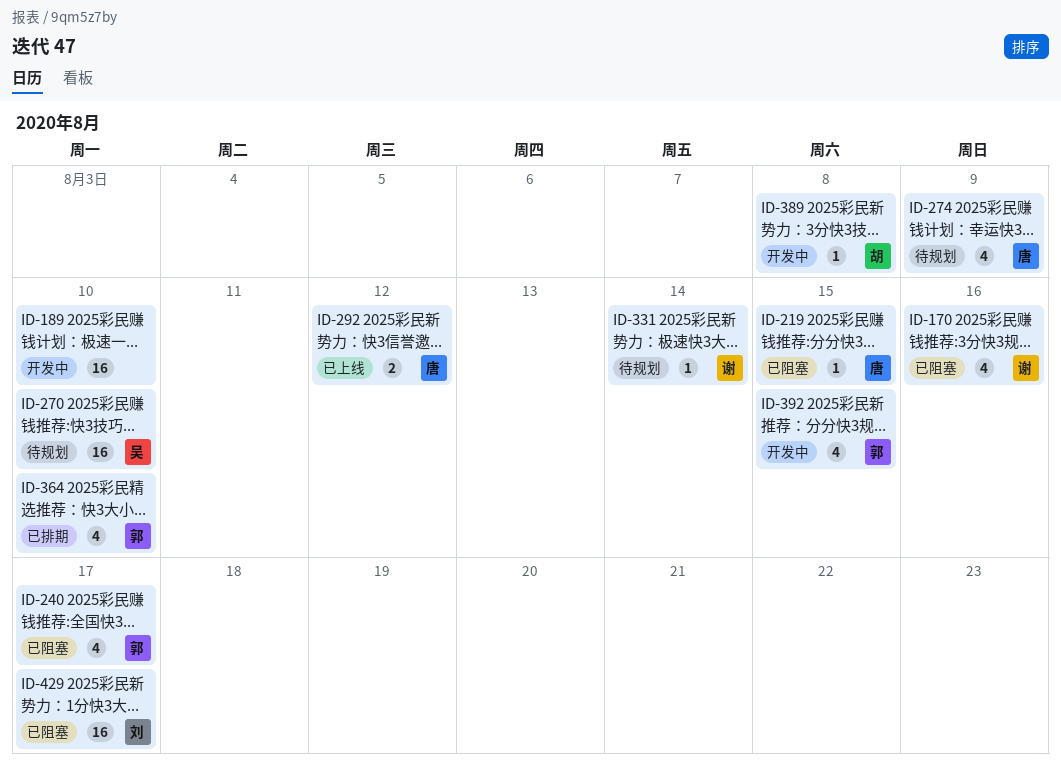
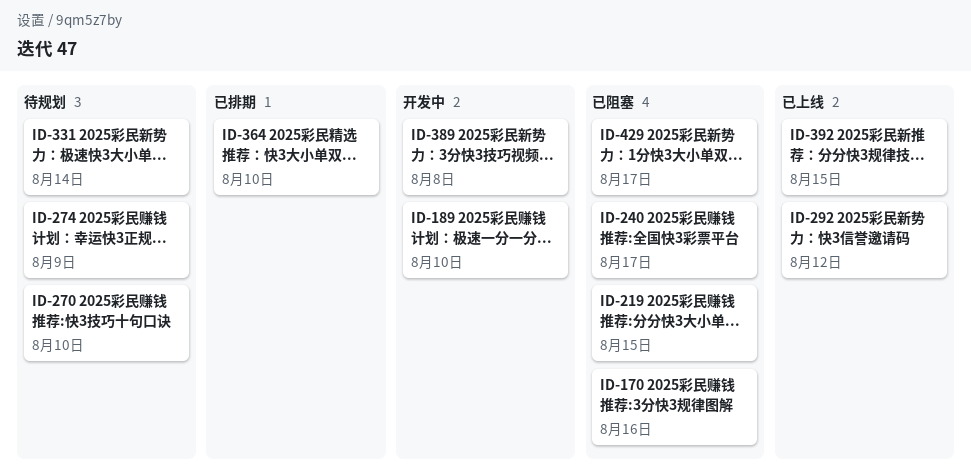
ID-392, status: 开发中 -> 已上线

